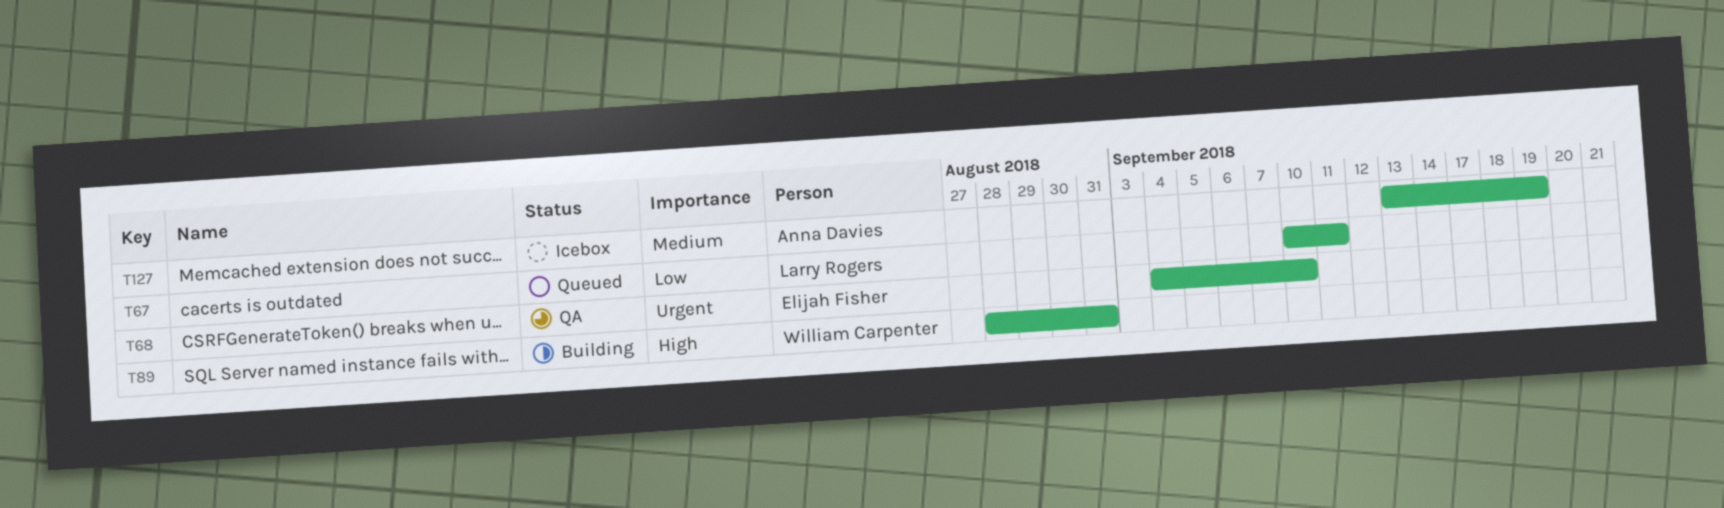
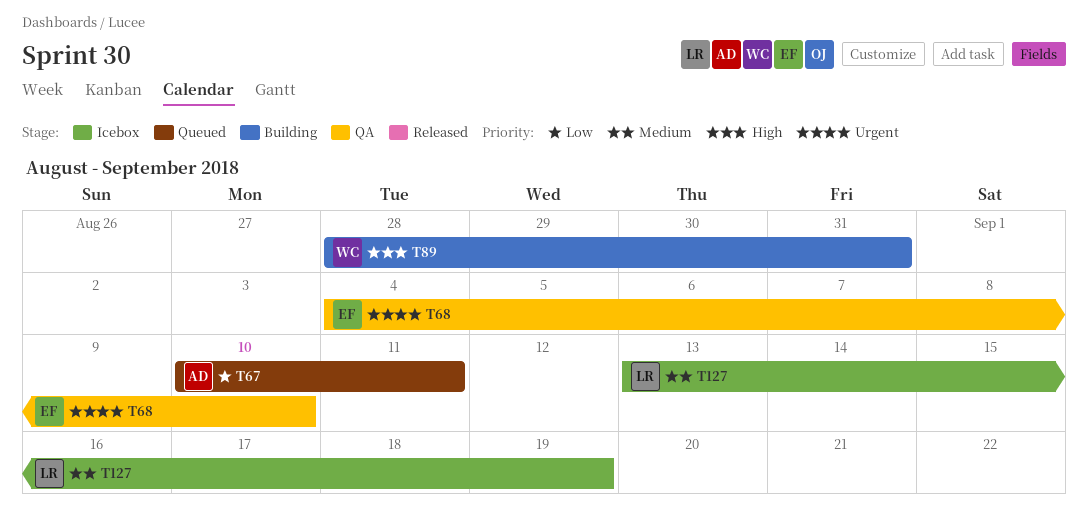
T67, owner: Larry Rogers -> Anna Davies
T127, owner: Anna Davies -> Larry Rogers

